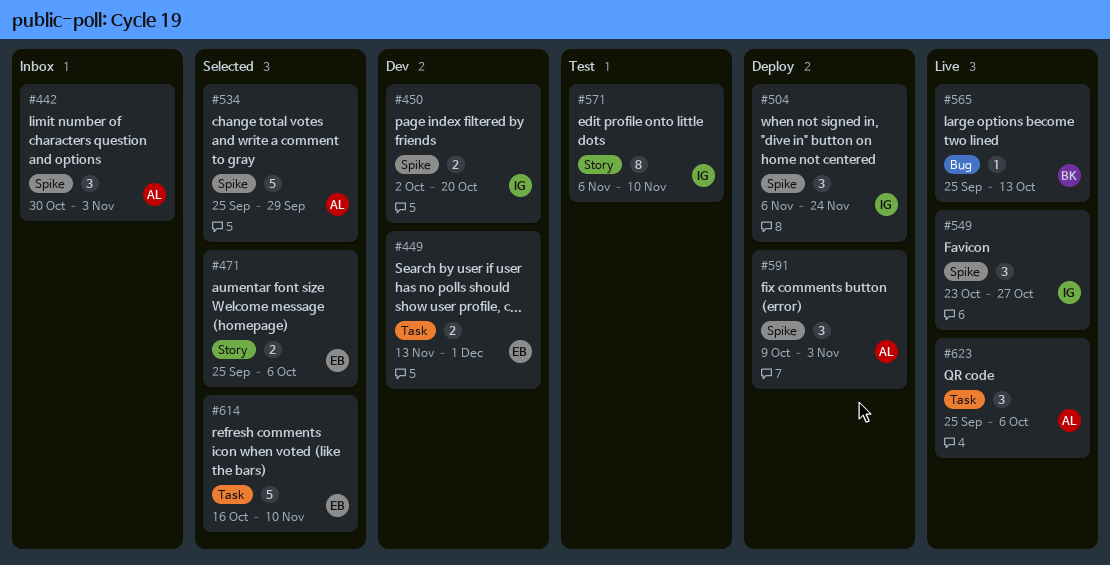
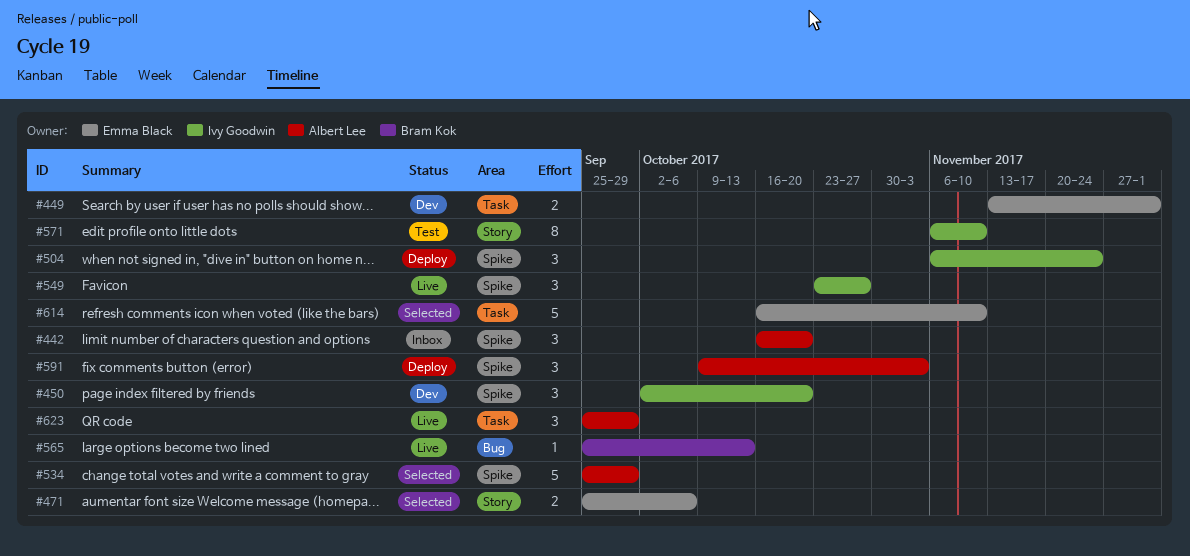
#442, start: Oct 30 -> Oct 16
#442, due: Nov 3 -> Oct 20
#450, estimate: 2 -> 3
#623, due: Oct 6 -> Sep 29

